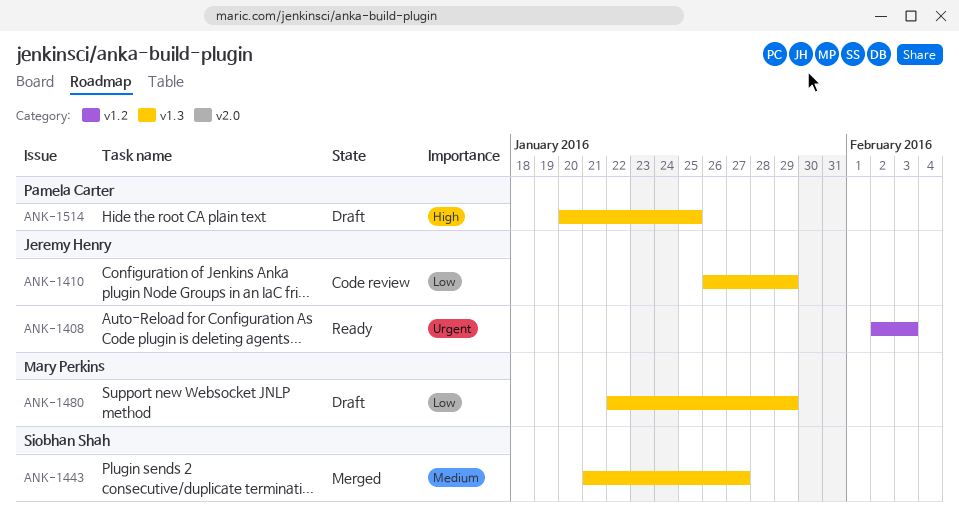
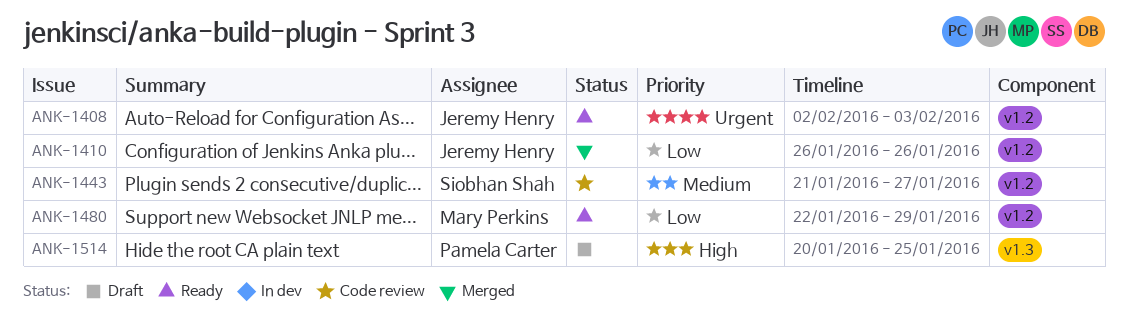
ANK-1410, status: Code review -> Merged
ANK-1410, label: v1.3 -> v1.2
ANK-1410, due: Jan 29 -> Jan 26
ANK-1443, status: Merged -> Code review
ANK-1443, label: v1.3 -> v1.2
ANK-1480, status: Draft -> Ready
ANK-1480, label: v1.3 -> v1.2

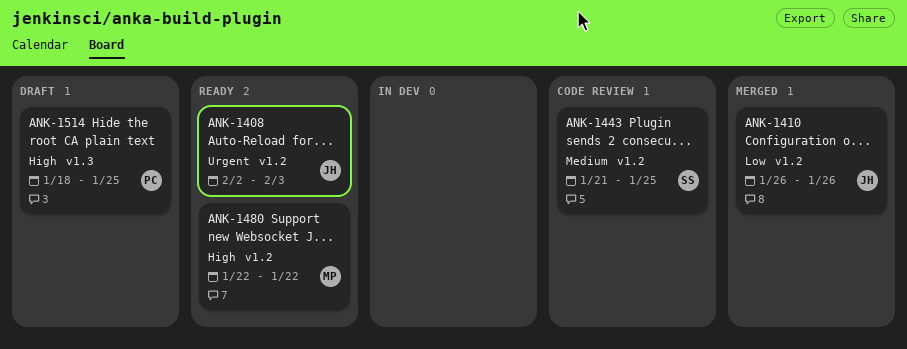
ANK-1443, due: Jan 27 -> Jan 25
ANK-1480, priority: Low -> High
ANK-1480, due: Jan 29 -> Jan 22
ANK-1514, start: Jan 20 -> Jan 18

